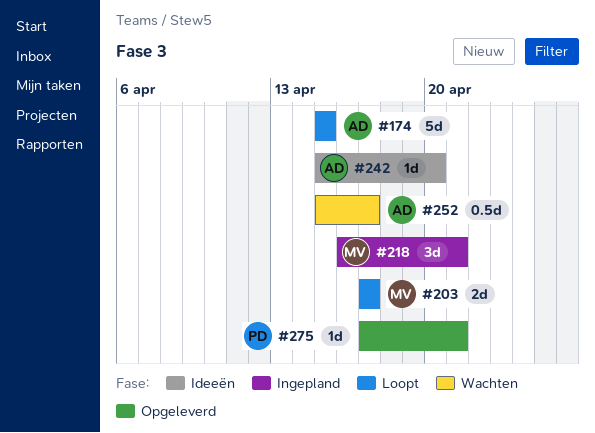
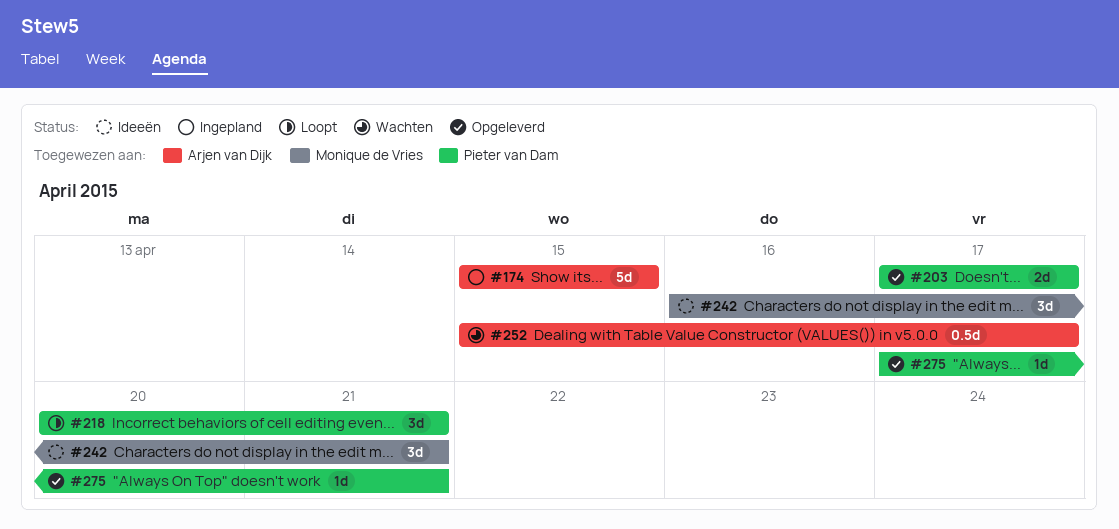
#174, status: Loopt -> Ingepland
#203, status: Loopt -> Opgeleverd
#203, owner: Monique de Vries -> Pieter van Dam
#218, status: Ingepland -> Loopt
#218, owner: Monique de Vries -> Pieter van Dam
#218, start: Apr 16 -> Apr 20
#242, owner: Arjen van Dijk -> Monique de Vries
#242, estimate: 1d -> 3d
#242, start: Apr 15 -> Apr 16
#242, due: Apr 20 -> Apr 21

